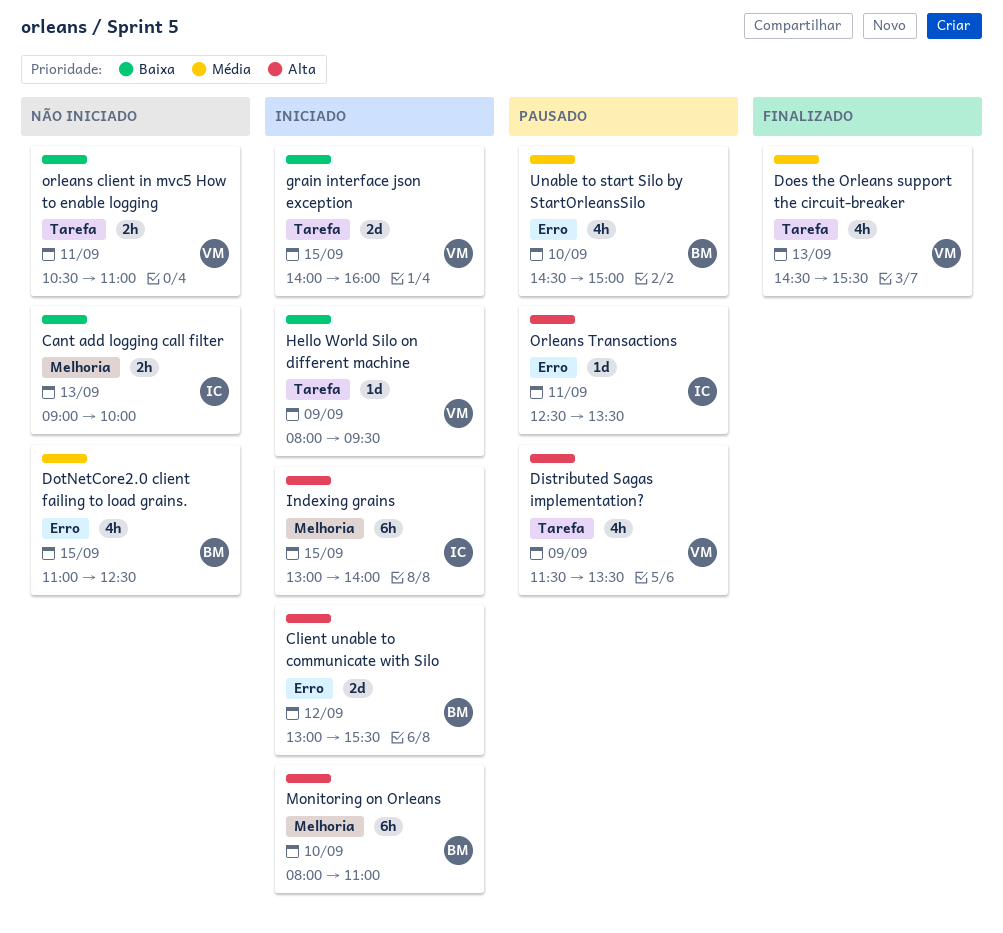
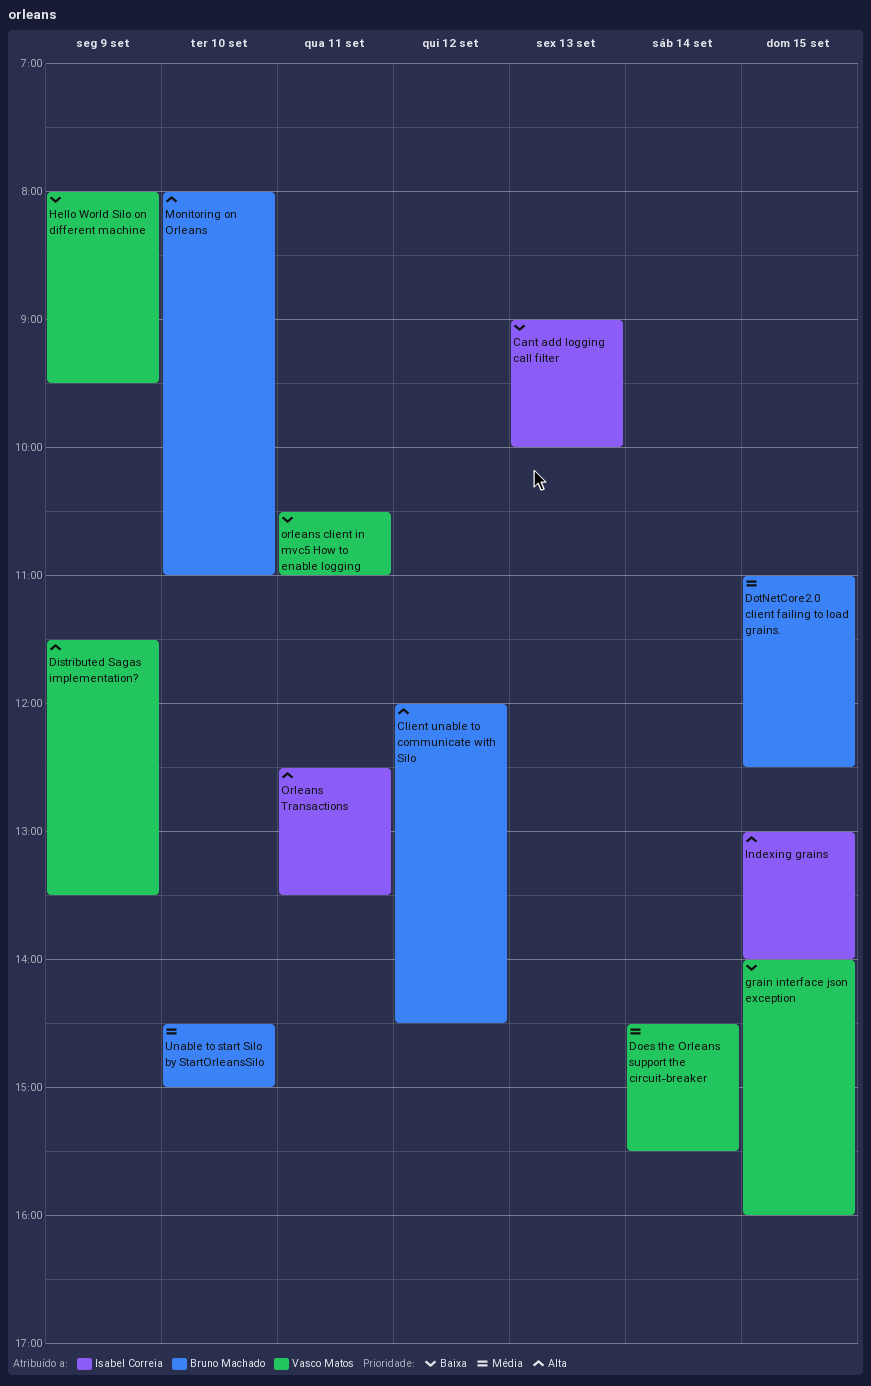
Client unable to communicate with Silo, begins: 13:00 -> 12:00
Client unable to communicate with Silo, ends: 15:30 -> 14:30
Does the Orleans support the circuit-breaker, day: Sep 13 -> Sep 14

